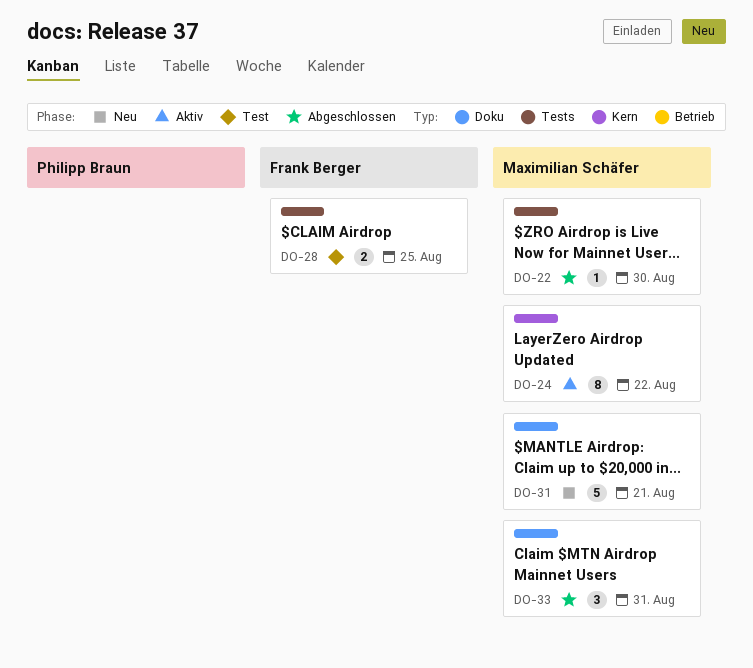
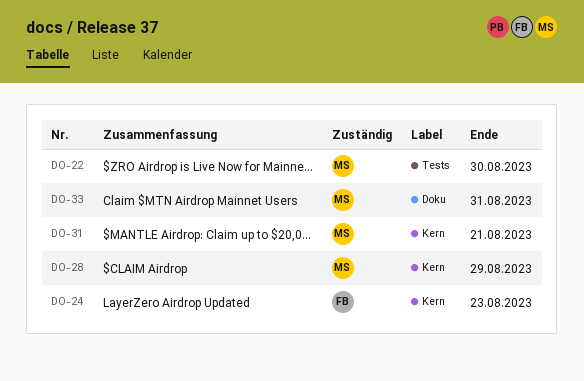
DO-24, owner: Maximilian Schäfer -> Frank Berger
DO-24, due: Aug 22 -> Aug 23
DO-28, owner: Frank Berger -> Maximilian Schäfer
DO-28, label: Tests -> Kern
DO-28, due: Aug 25 -> Aug 29
DO-31, label: Doku -> Kern

